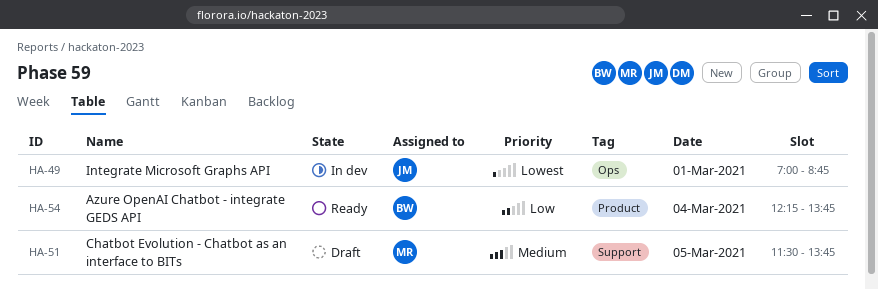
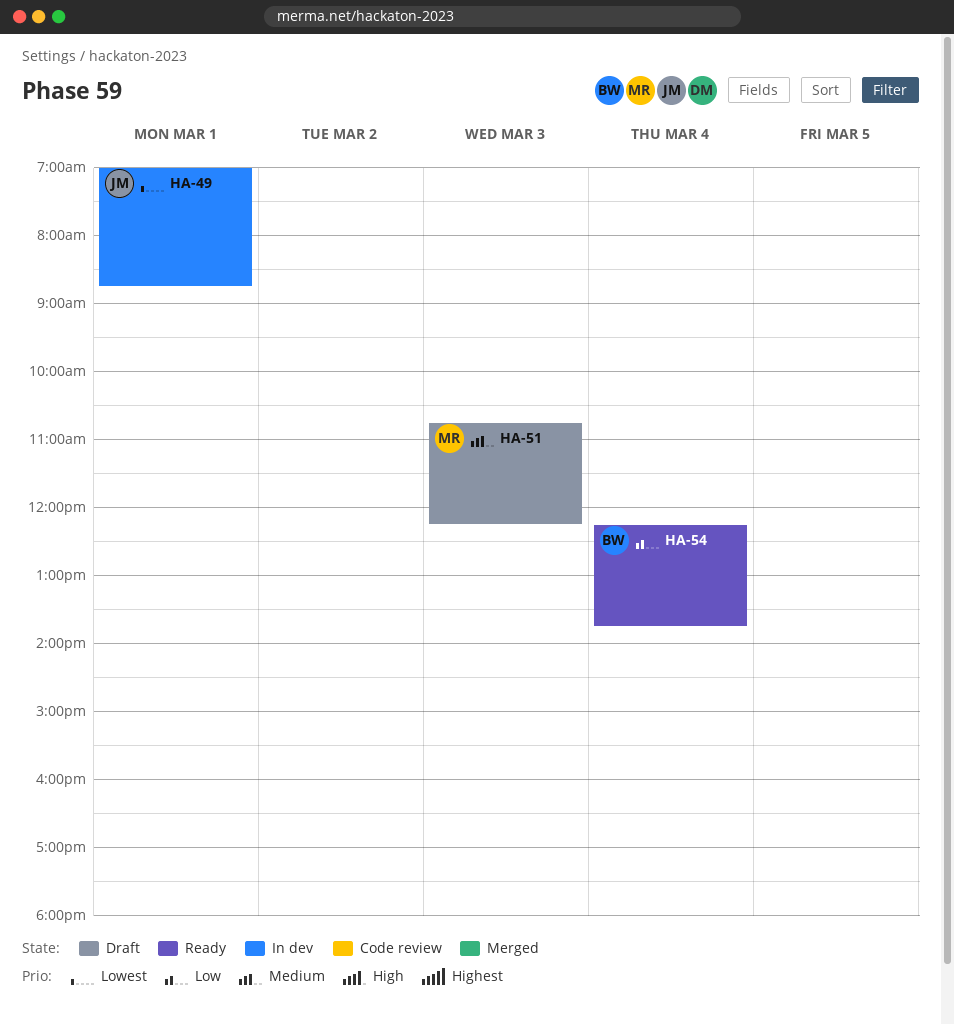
HA-51, day: Mar 5 -> Mar 3
HA-51, begins: 11:30 -> 10:45
HA-51, ends: 13:45 -> 12:15

